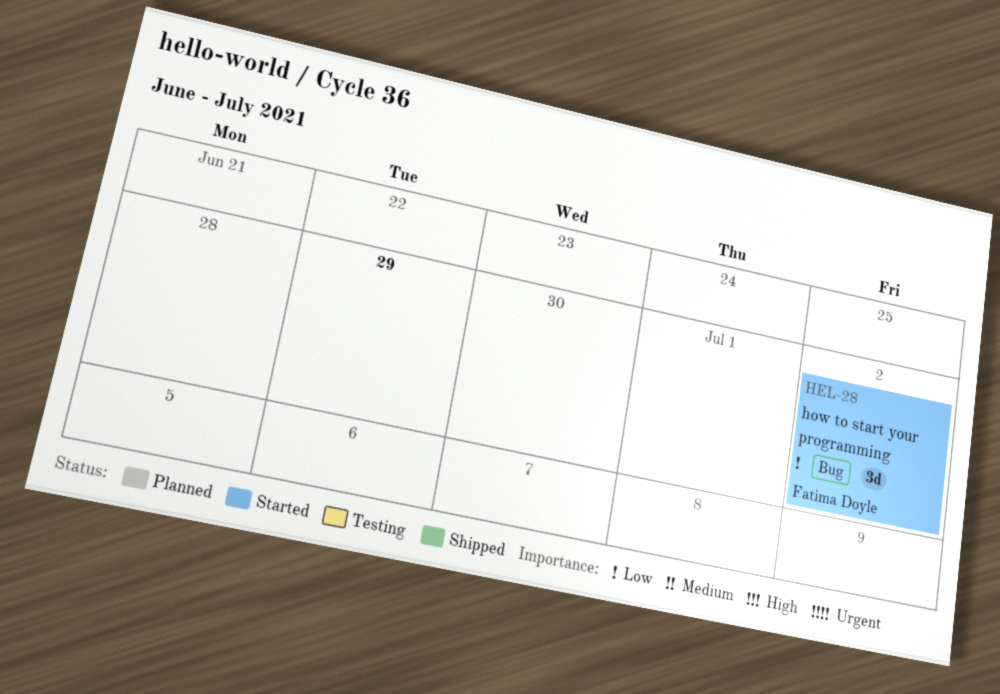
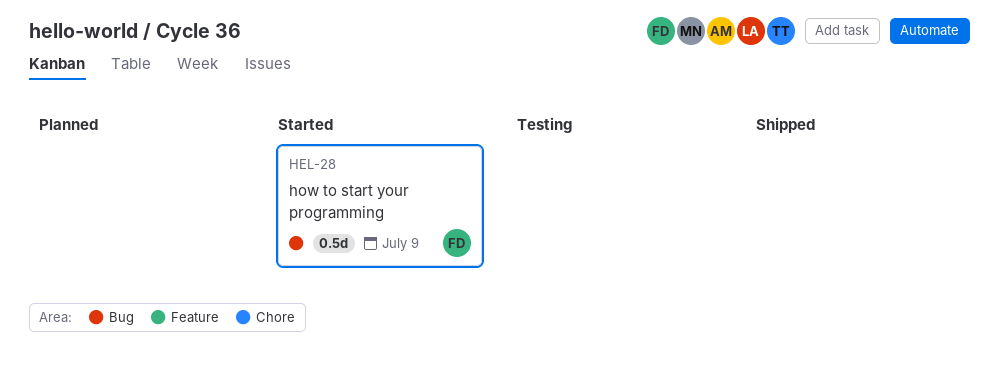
HEL-28, estimate: 3d -> 0.5d
HEL-28, due: Jul 2 -> Jul 9

